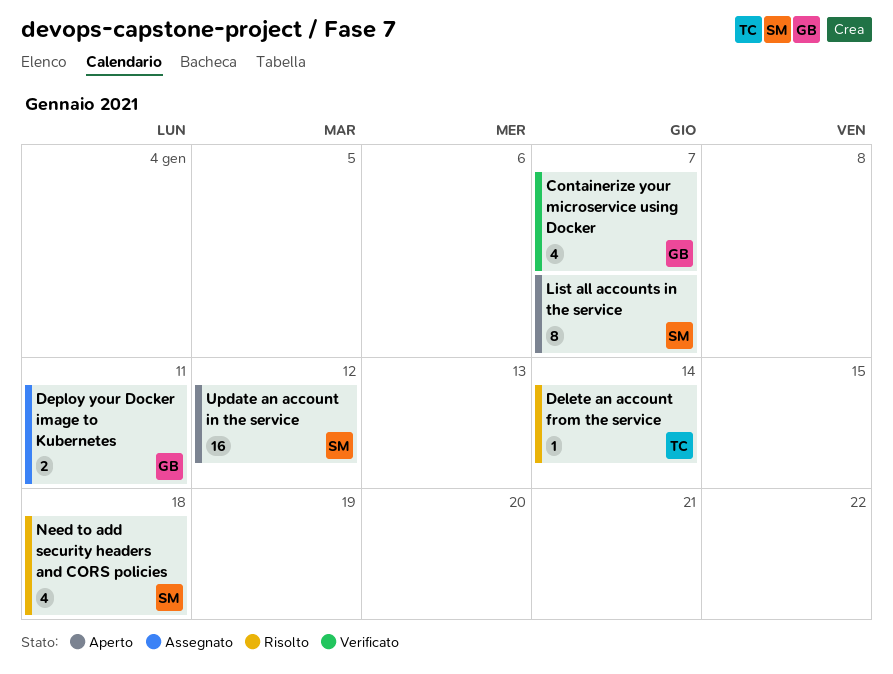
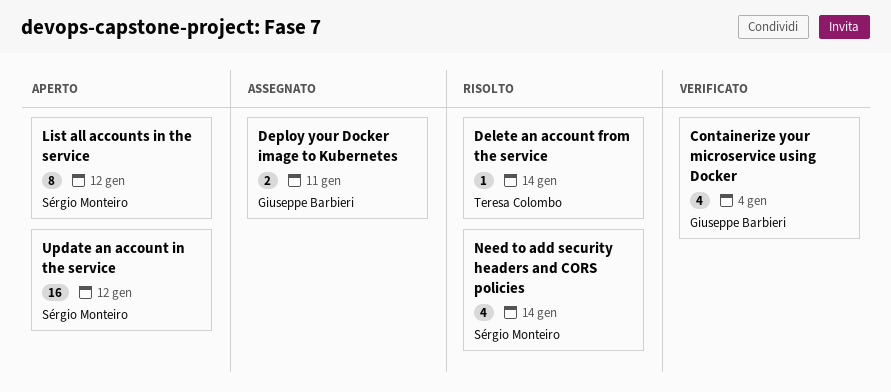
Containerize your microservice using Docker, due: Jan 7 -> Jan 4
List all accounts in the service, due: Jan 7 -> Jan 12
Need to add security headers and CORS policies, due: Jan 18 -> Jan 14

